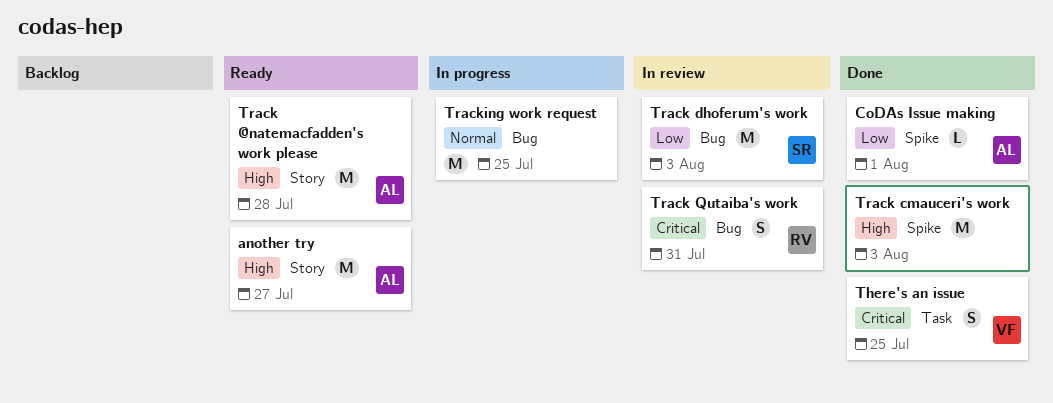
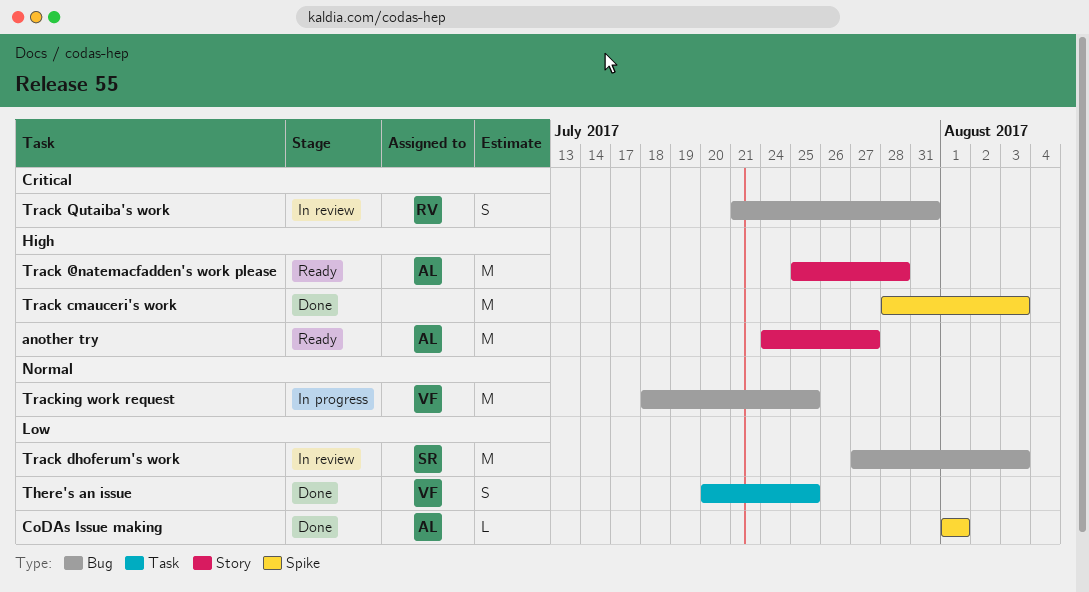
There's an issue, priority: Critical -> Low
Tracking work request, owner: none -> VF

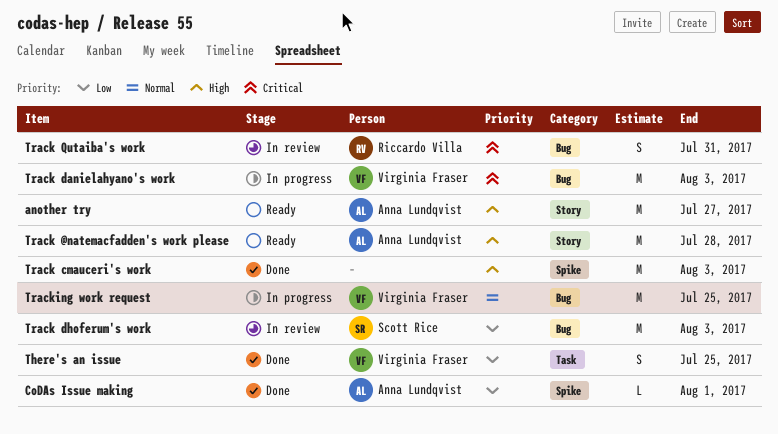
Track danielahyano's work: none -> present

